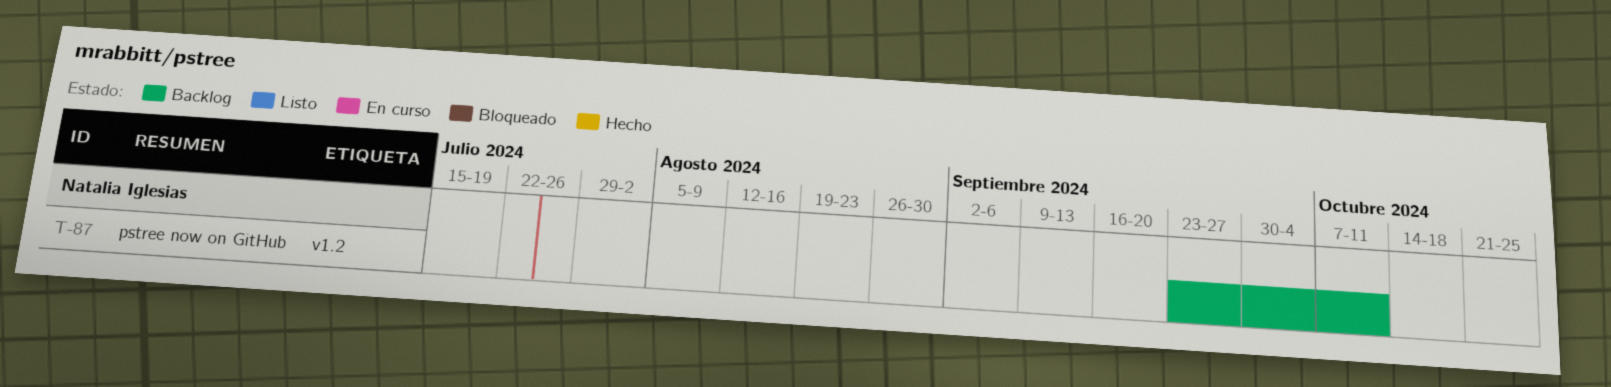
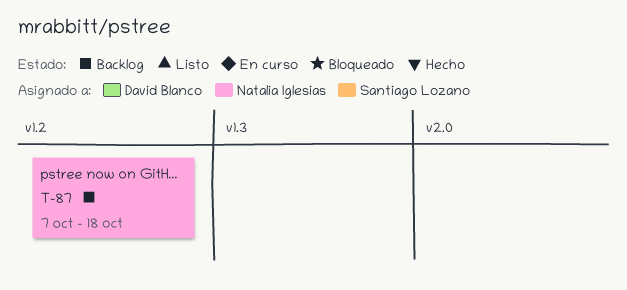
T-87, start: Sep 23 -> Oct 7
T-87, due: Oct 11 -> Oct 18

